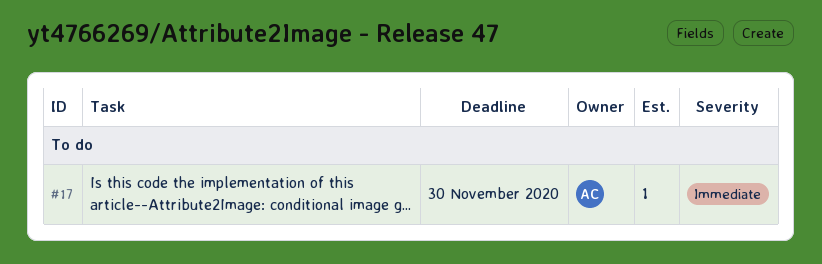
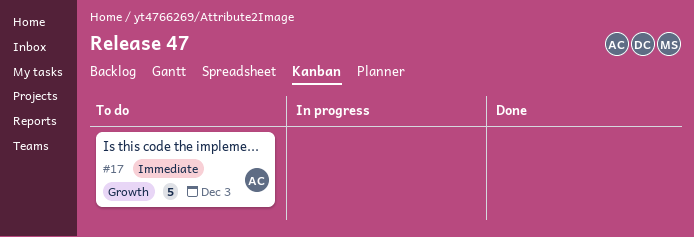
#17, estimate: 1 -> 5
#17, due: Nov 30 -> Dec 3

